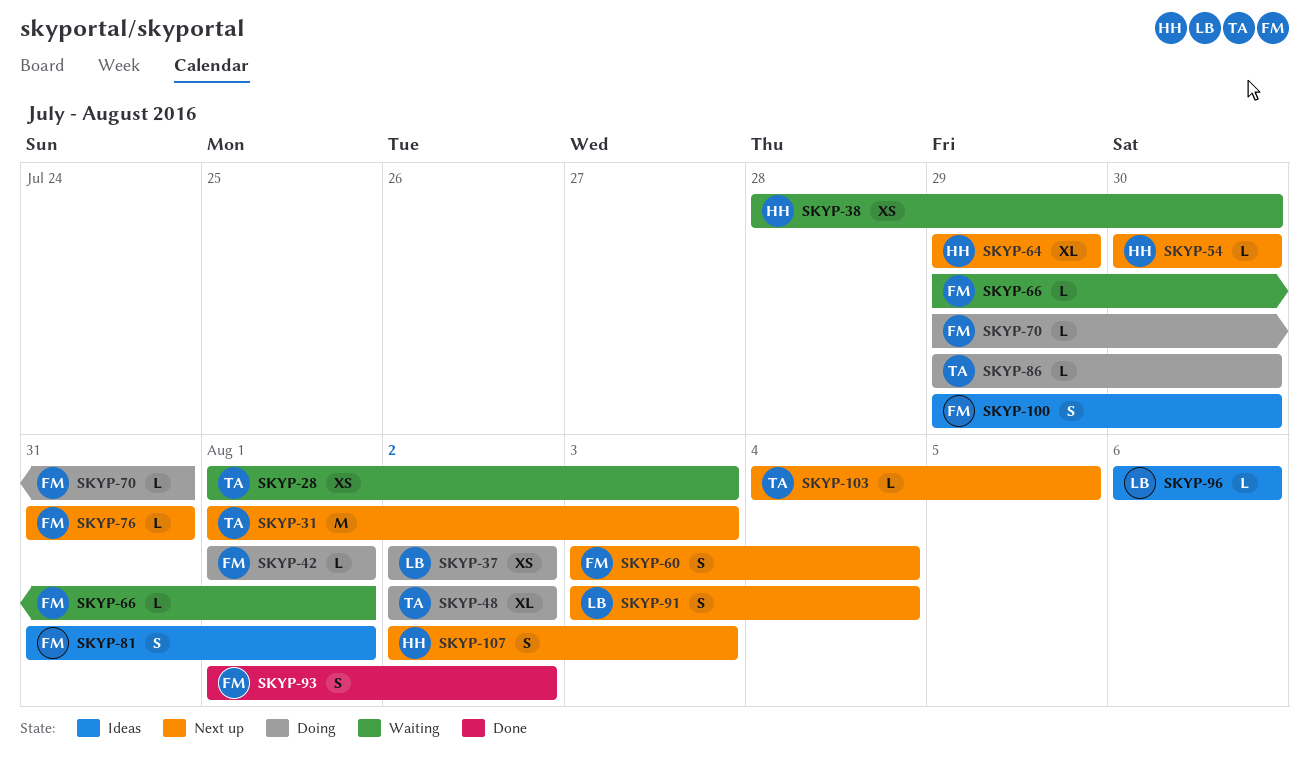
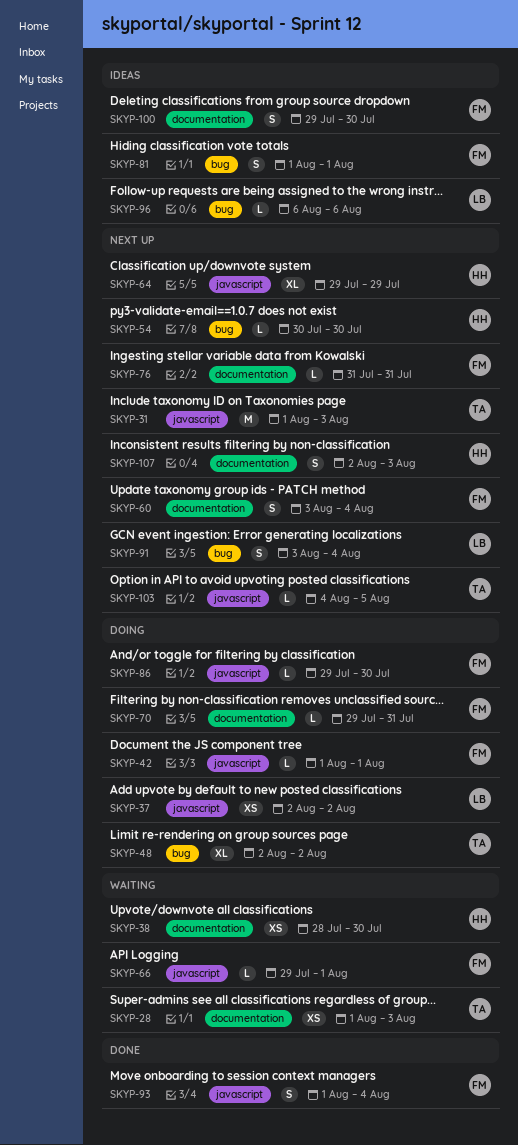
SKYP-81, start: Jul 31 -> Aug 1
SKYP-86, owner: TA -> FM
SKYP-93, due: Aug 2 -> Aug 4

